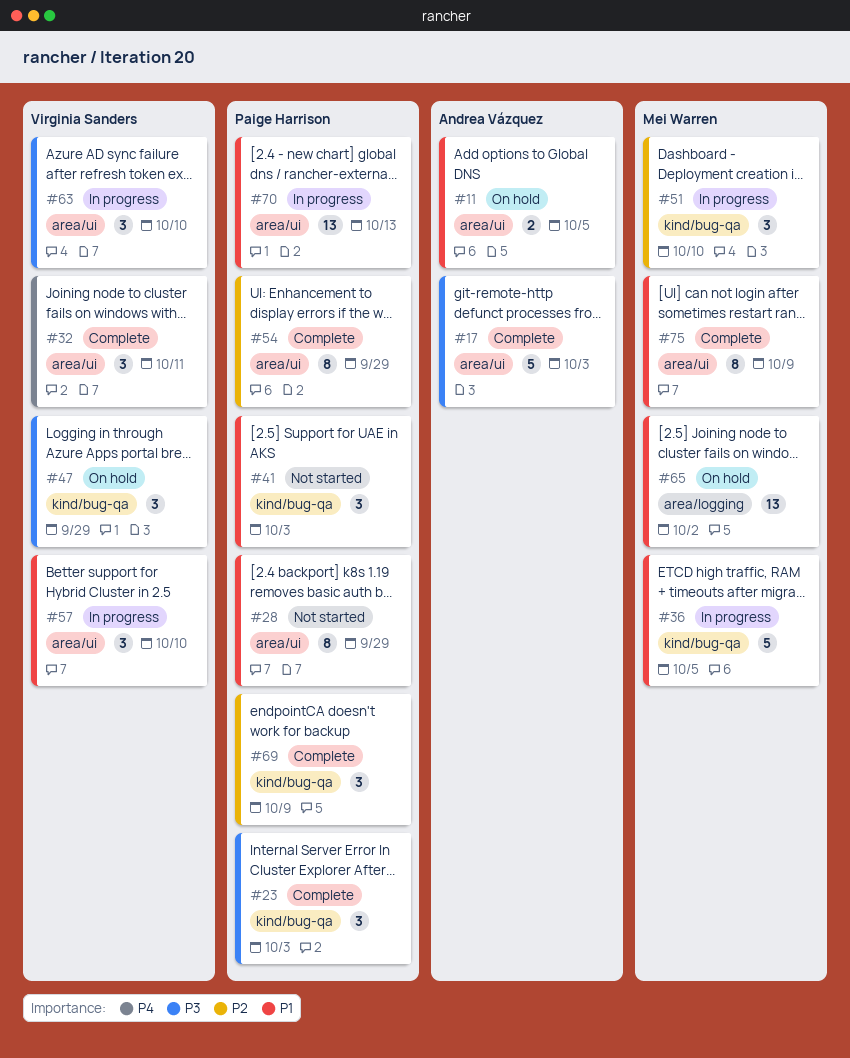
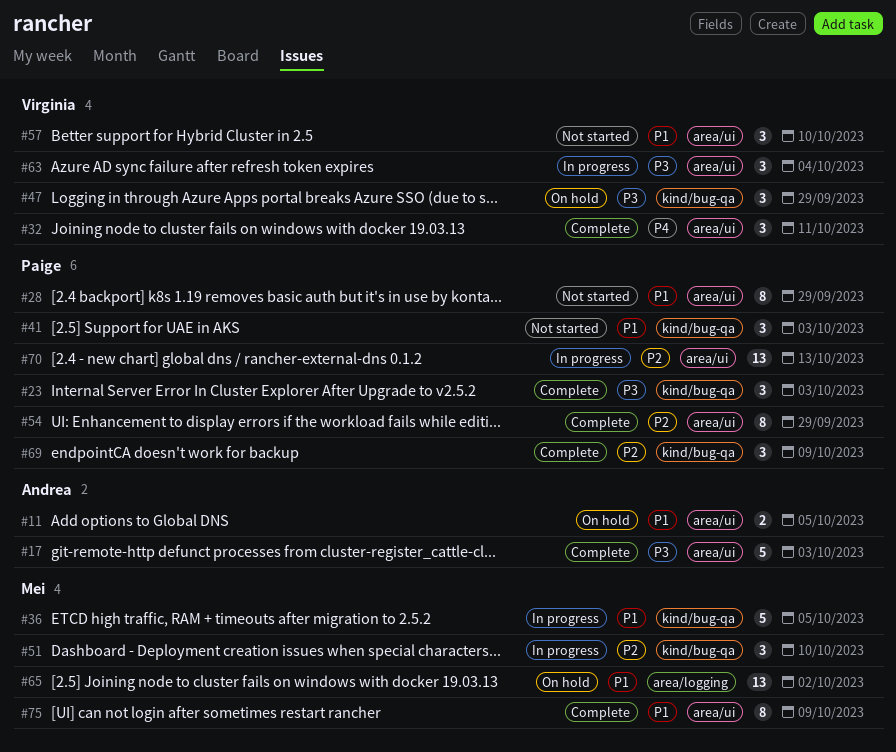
#57, status: In progress -> Not started
#63, due: Oct 10 -> Oct 4
#70, priority: P1 -> P2

